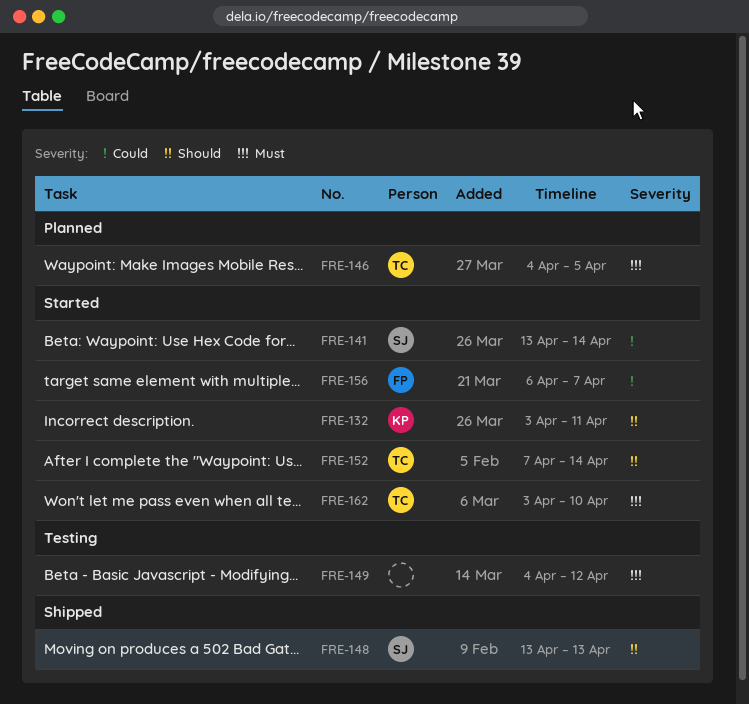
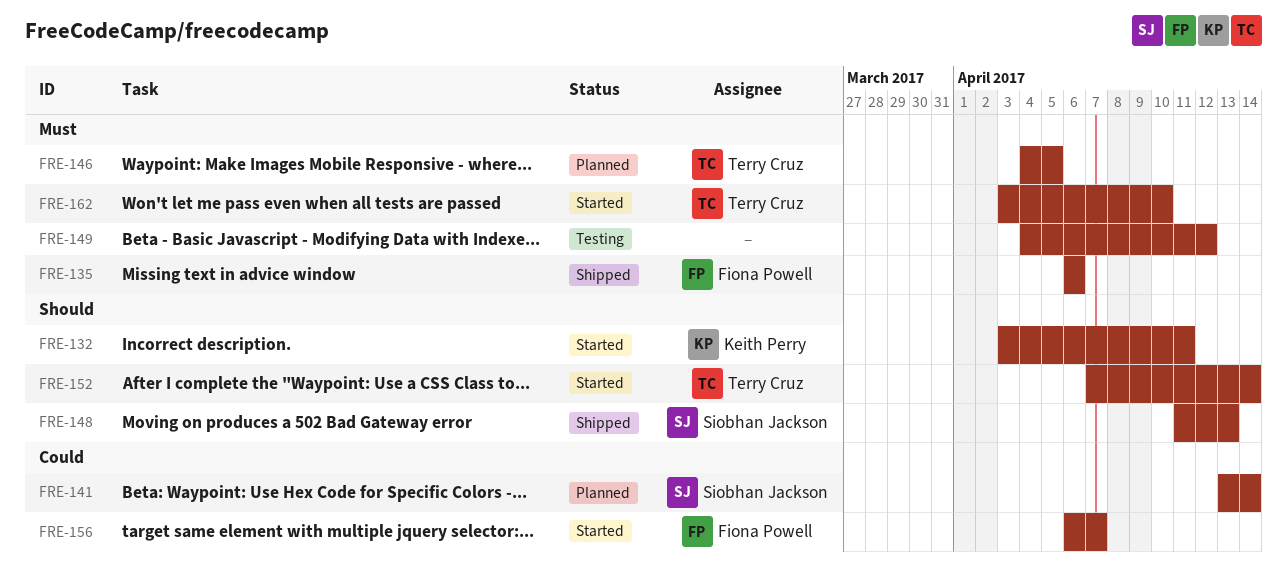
FRE-135: none -> present
FRE-141, status: Started -> Planned
FRE-148, start: Apr 13 -> Apr 11

